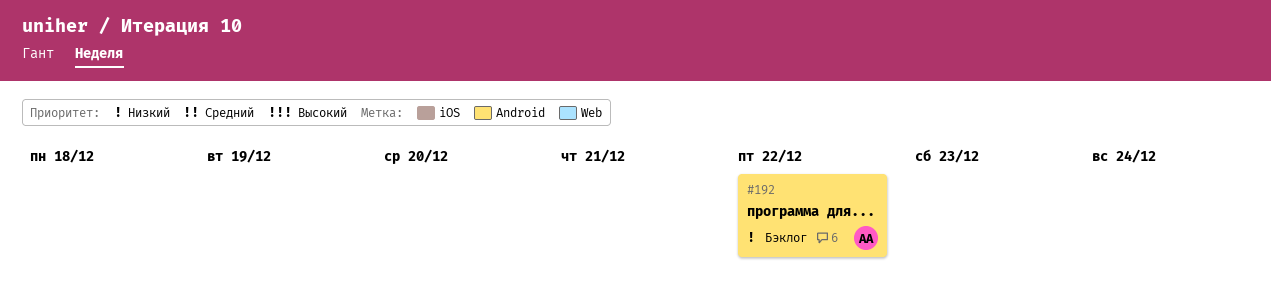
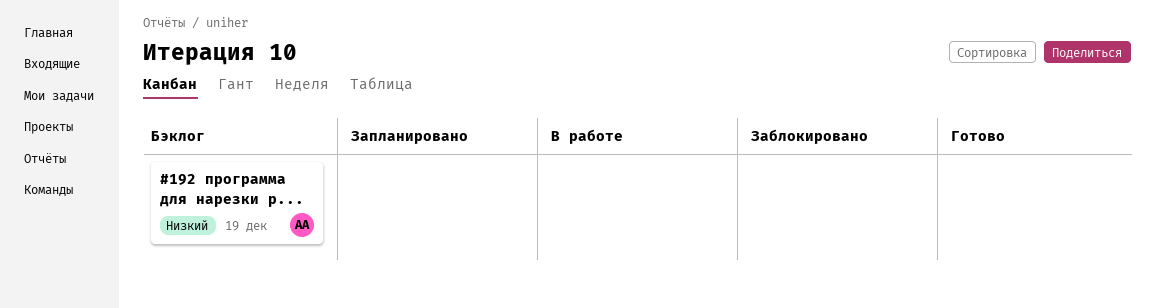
#192, due: Dec 22 -> Dec 19

